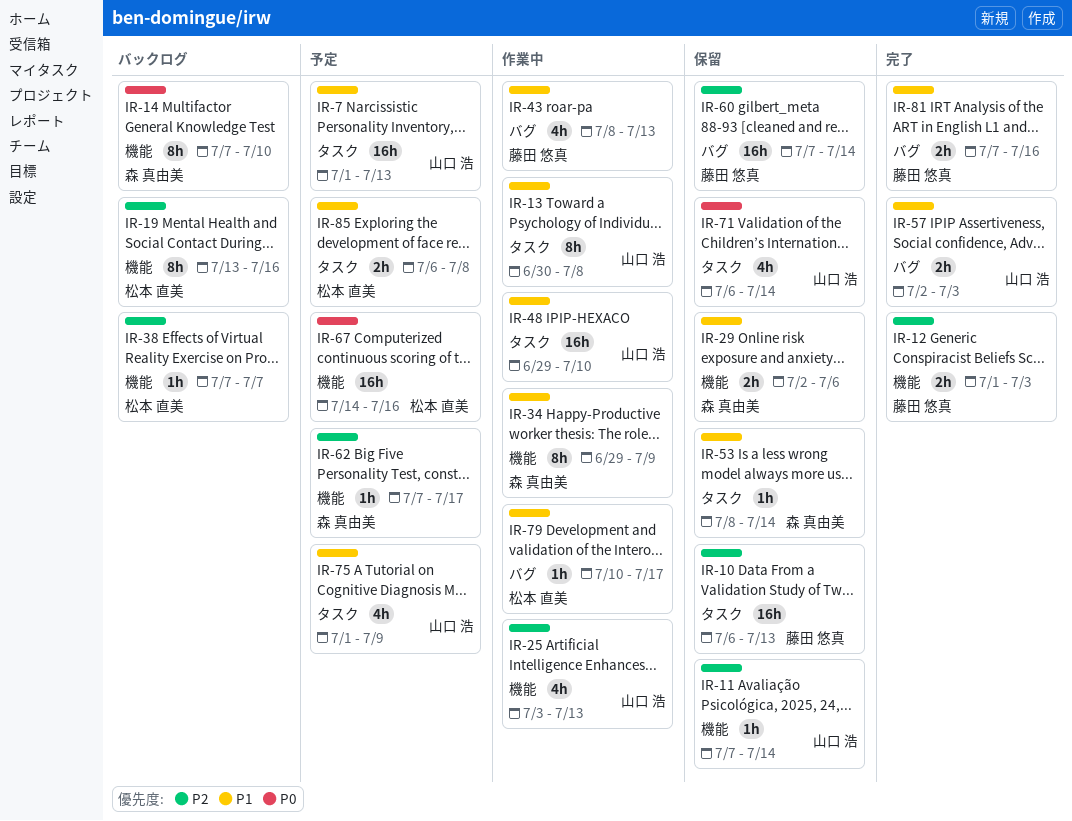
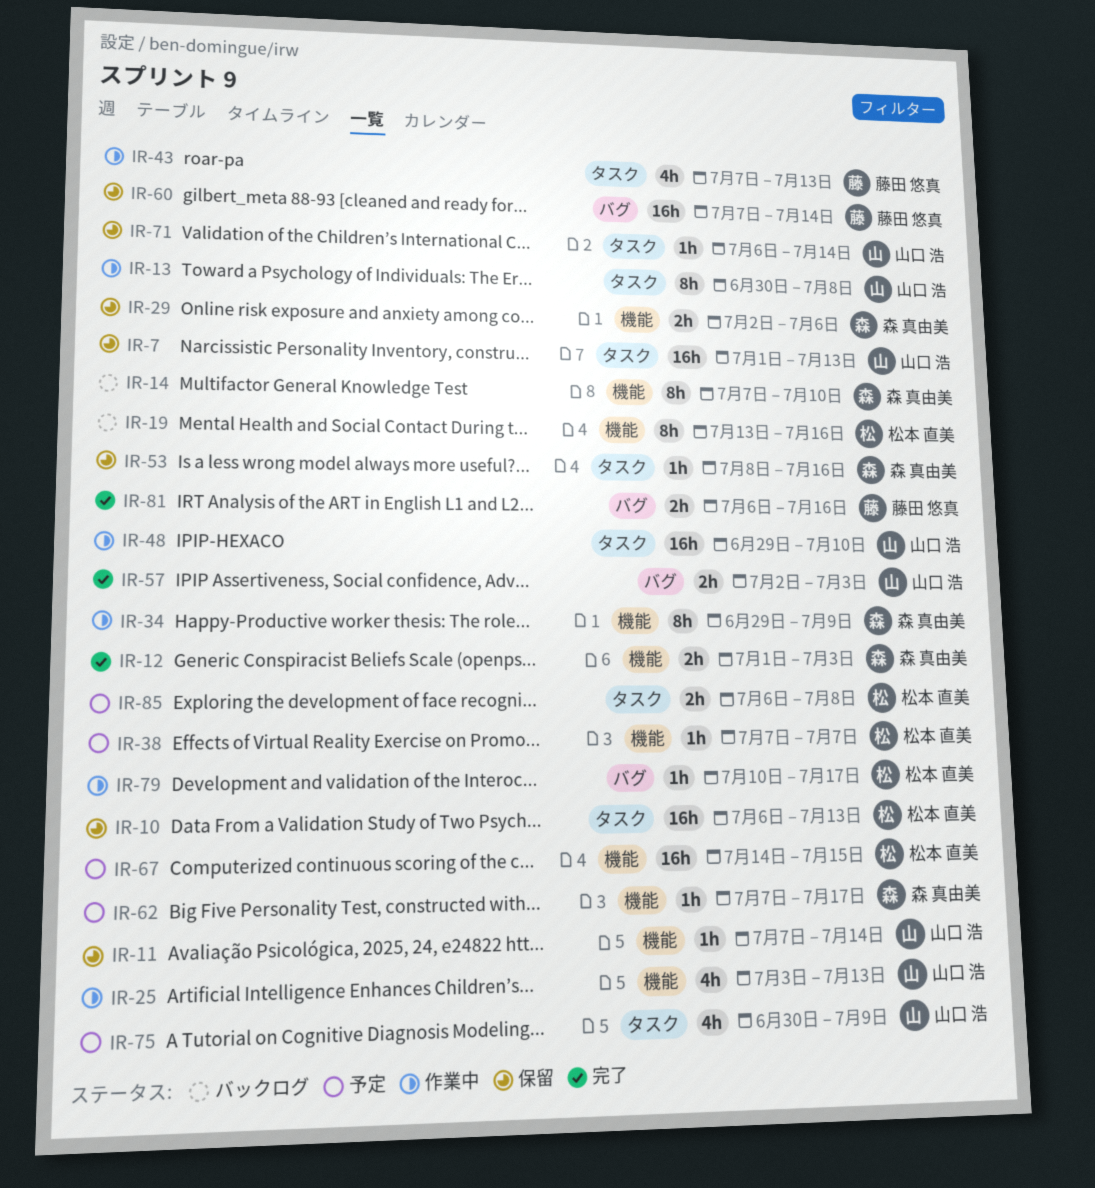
IR-7, status: 予定 -> 保留
IR-10, owner: 藤田 悠真 -> 松本 直美
IR-12, owner: 藤田 悠真 -> 森 真由美
IR-38, status: バックログ -> 予定
IR-43, label: バグ -> タスク
IR-43, start: Jul 8 -> Jul 7
IR-53, due: Jul 14 -> Jul 16
IR-67, due: Jul 16 -> Jul 15
IR-71, estimate: 4h -> 1h
IR-75, start: Jul 1 -> Jun 30
IR-81, start: Jul 7 -> Jul 6

